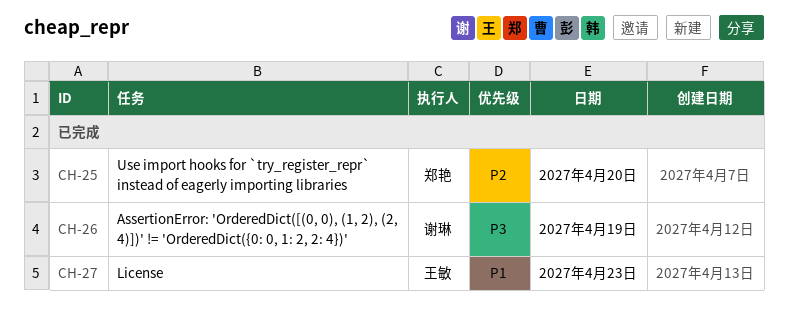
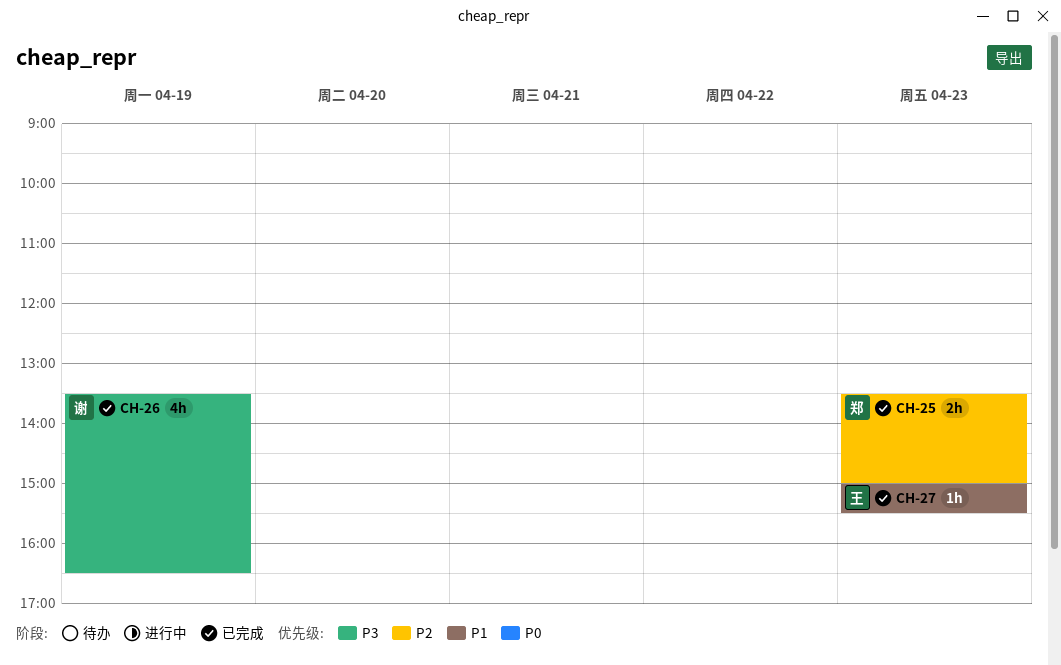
CH-25, day: Apr 20 -> Apr 23

